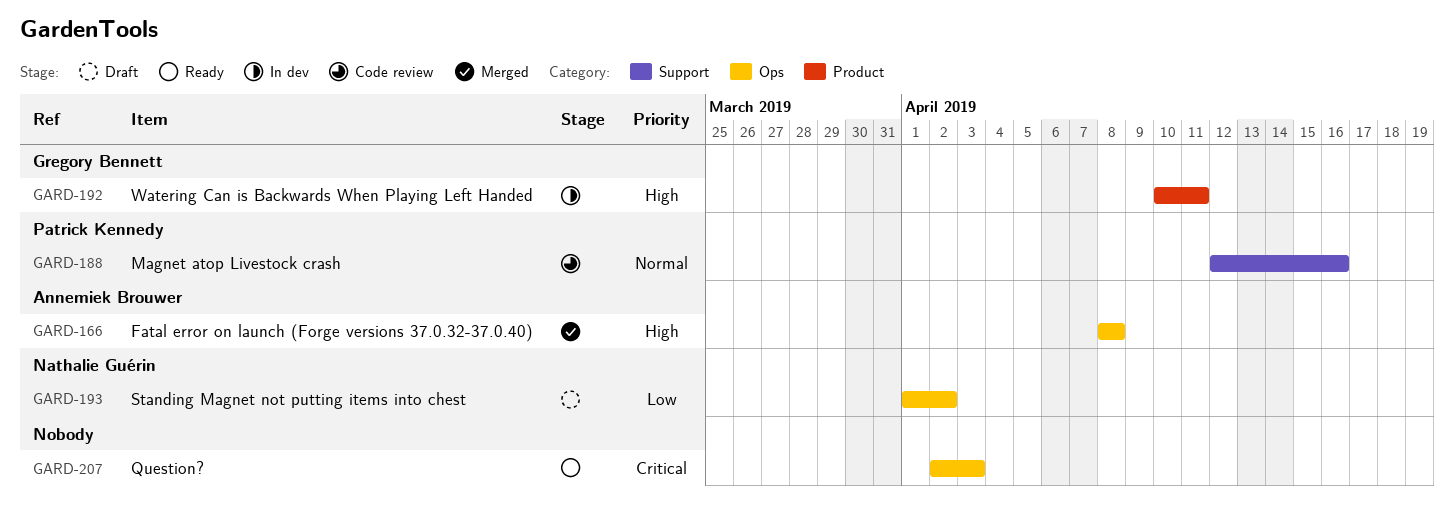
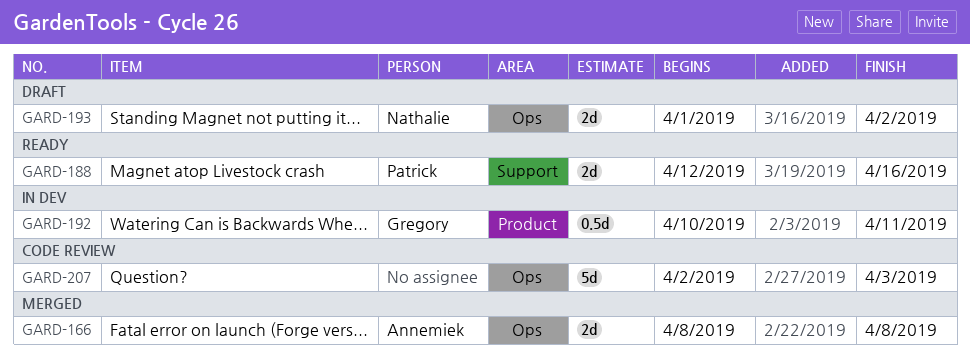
GARD-188, status: Code review -> Ready
GARD-207, status: Ready -> Code review

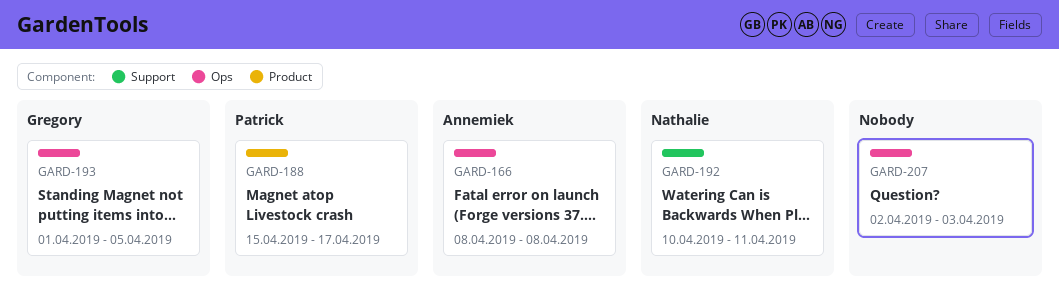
GARD-188, label: Support -> Product
GARD-188, start: Apr 12 -> Apr 15
GARD-188, due: Apr 16 -> Apr 17
GARD-192, owner: Gregory -> Nathalie
GARD-192, label: Product -> Support
GARD-193, owner: Nathalie -> Gregory
GARD-193, due: Apr 2 -> Apr 5

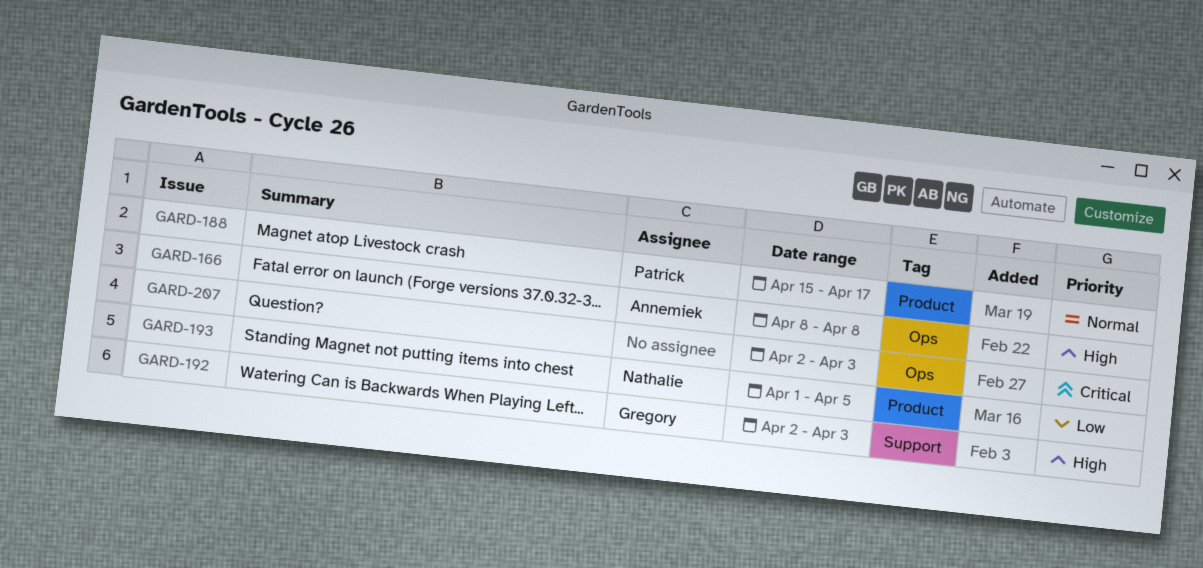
GARD-192, owner: Nathalie -> Gregory
GARD-192, start: Apr 10 -> Apr 2
GARD-192, due: Apr 11 -> Apr 3
GARD-193, owner: Gregory -> Nathalie
GARD-193, label: Ops -> Product

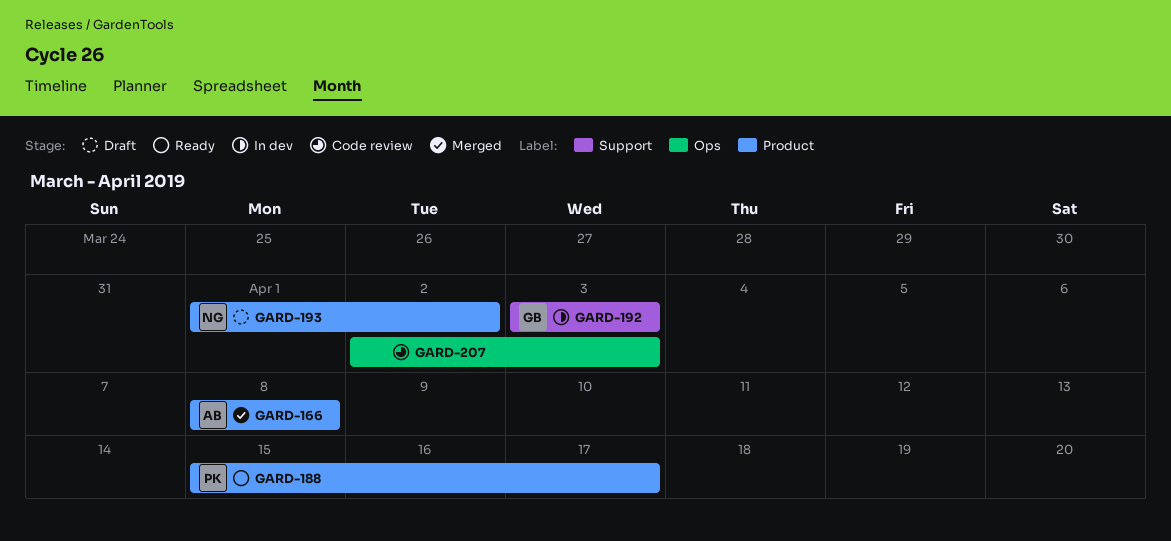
GARD-166, label: Ops -> Product
GARD-192, start: Apr 2 -> Apr 3
GARD-193, due: Apr 5 -> Apr 2

